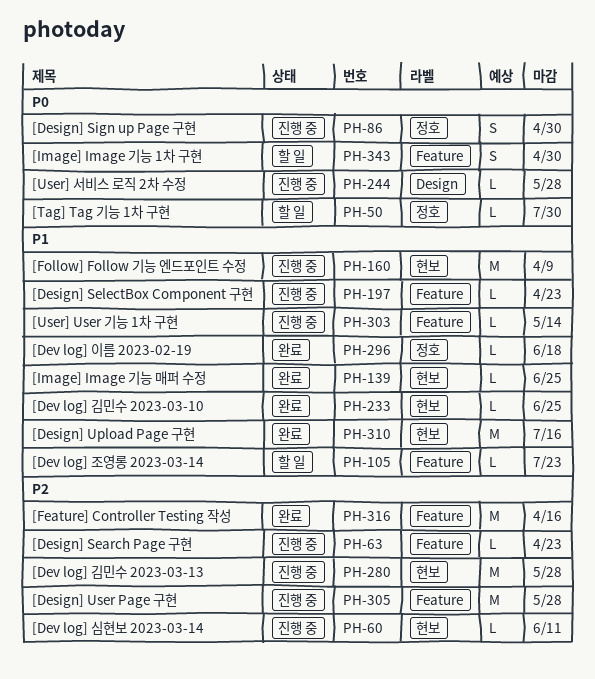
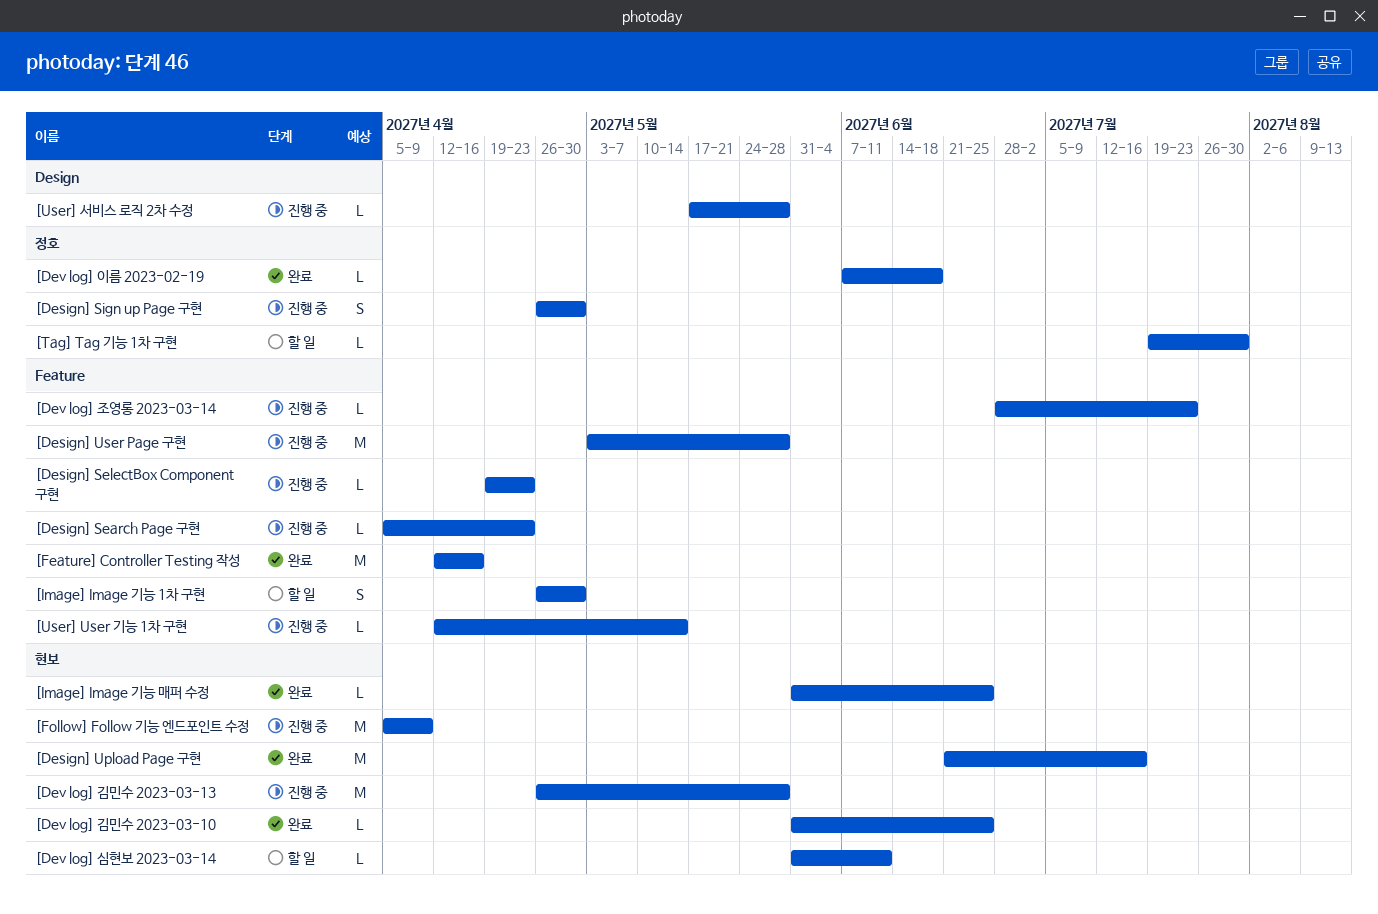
[Dev log] 심현보 2023-03-14, status: 진행 중 -> 할 일
[Dev log] 조영롱 2023-03-14, status: 할 일 -> 진행 중

